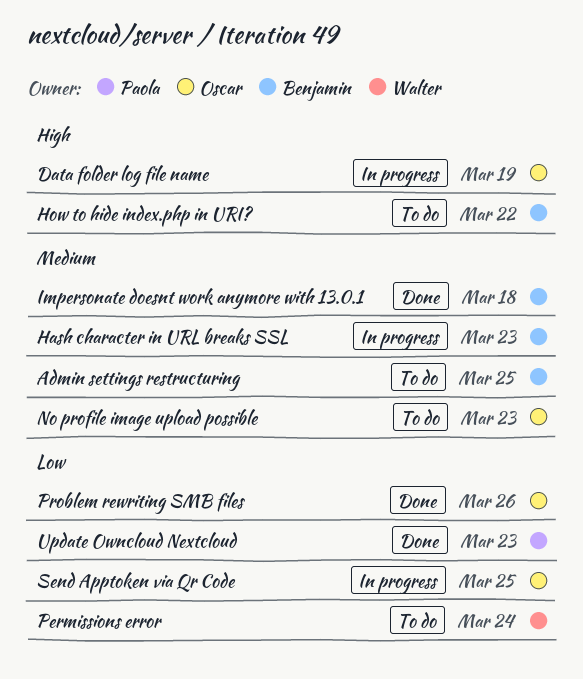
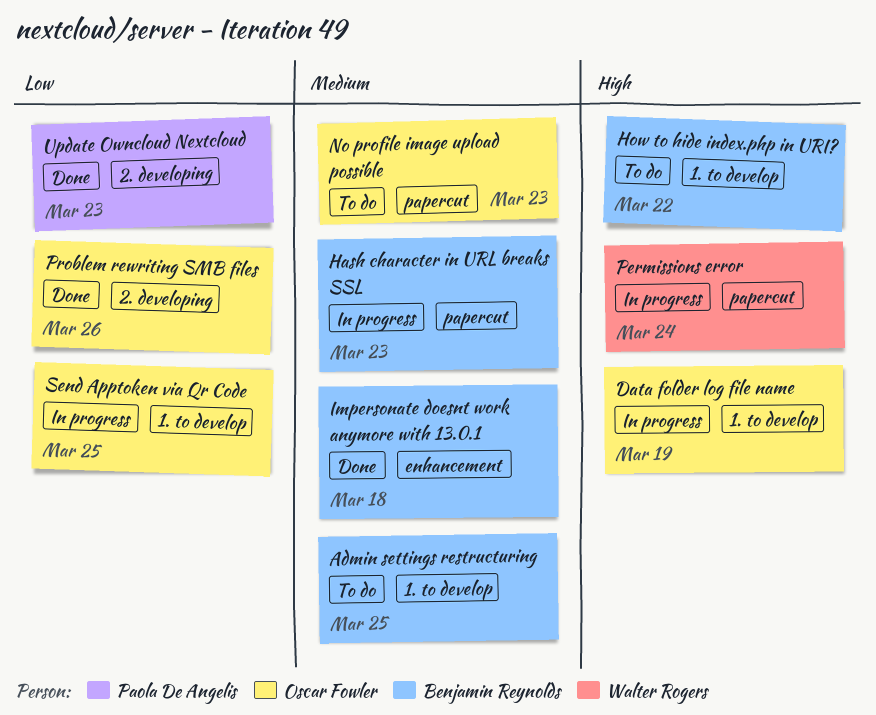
Permissions error, status: To do -> In progress
Permissions error, priority: Low -> High

